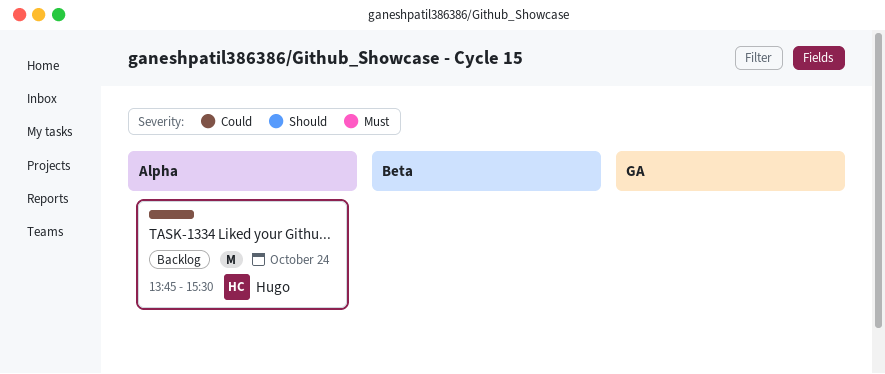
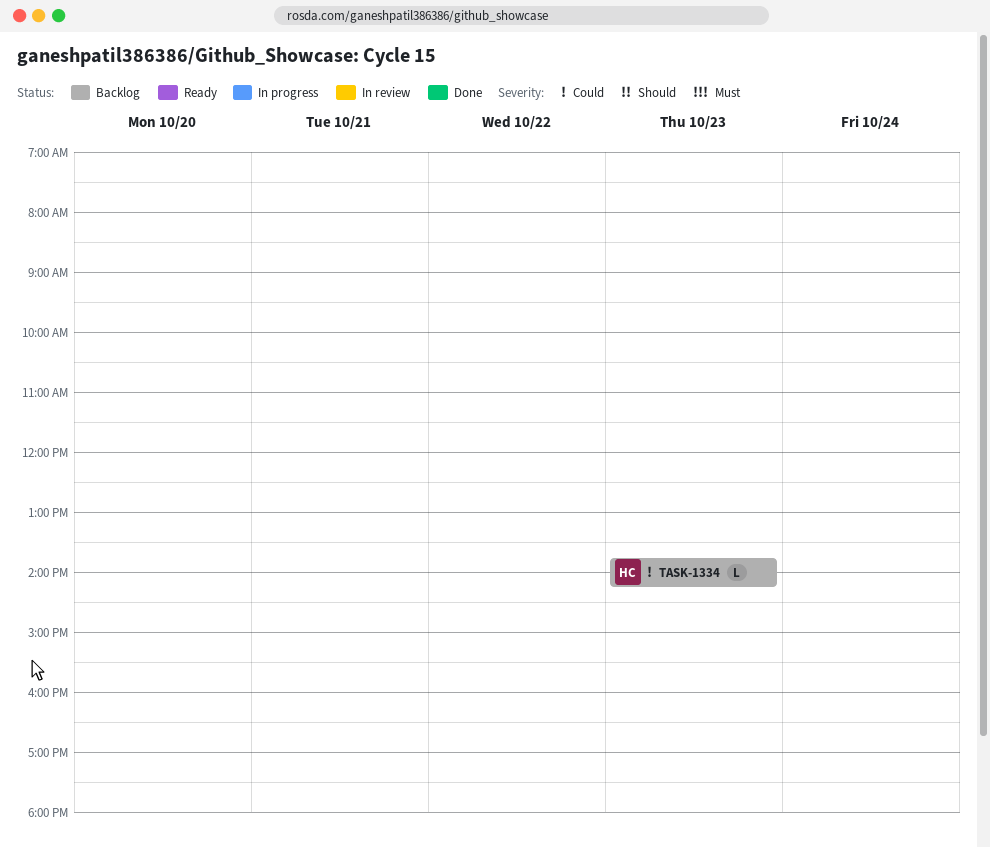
TASK-1334, estimate: M -> L
TASK-1334, day: Oct 24 -> Oct 23
TASK-1334, ends: 15:30 -> 14:15

